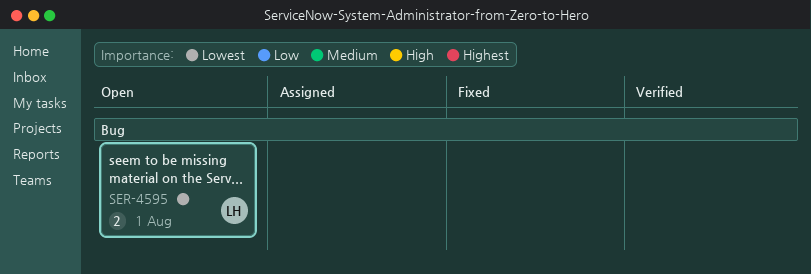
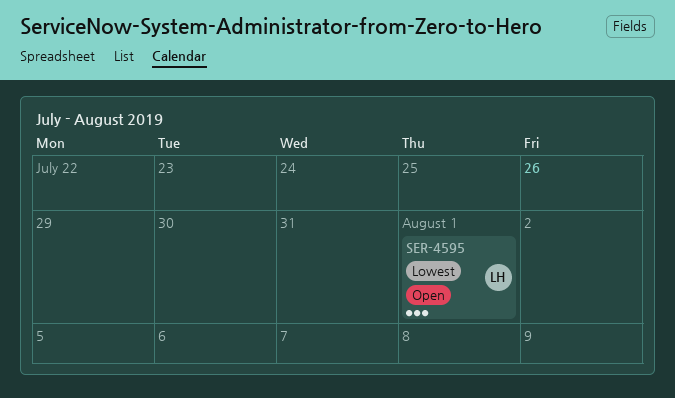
SER-4595, estimate: 2 -> 3

